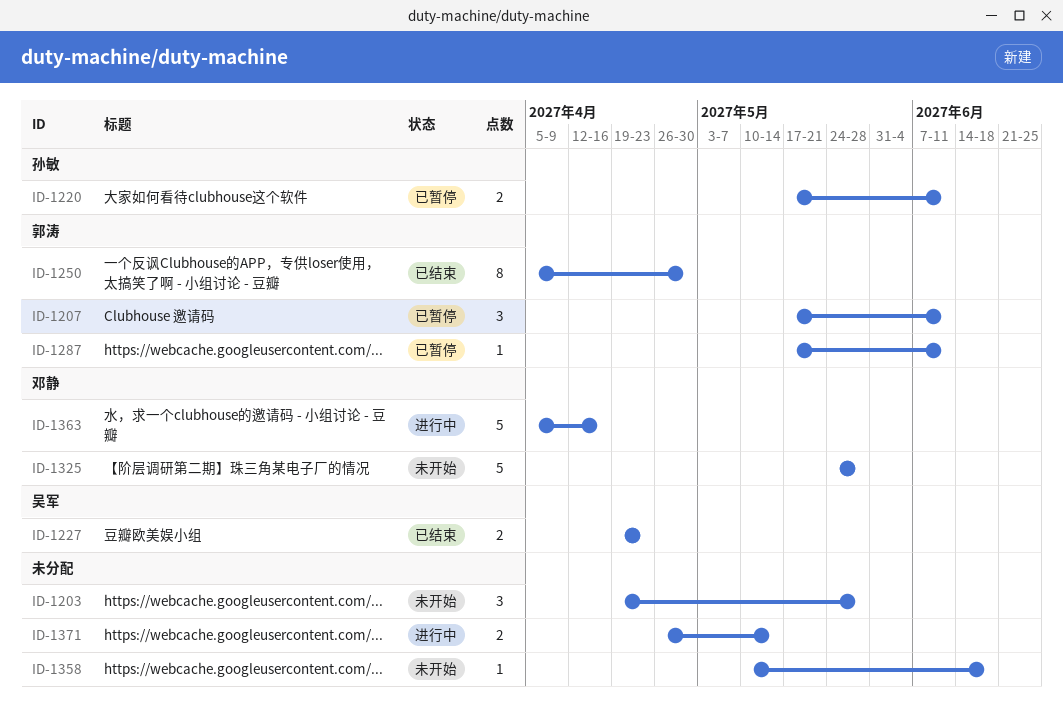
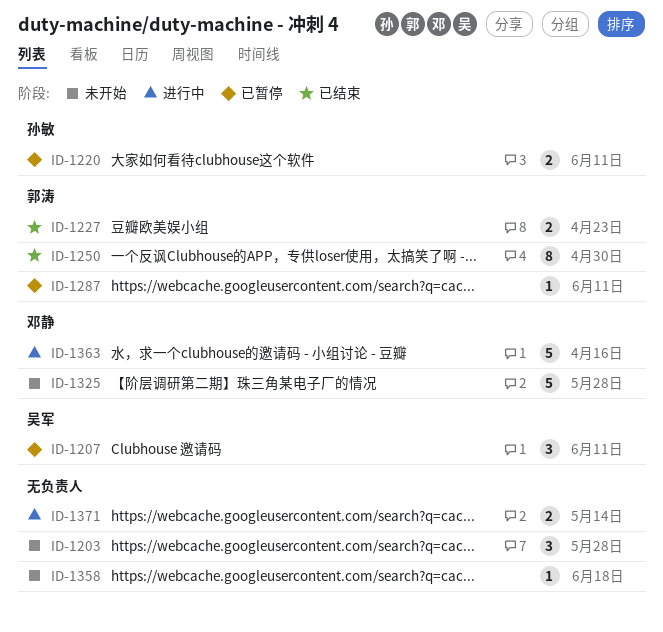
ID-1207, owner: 郭涛 -> 吴军
ID-1227, owner: 吴军 -> 郭涛

